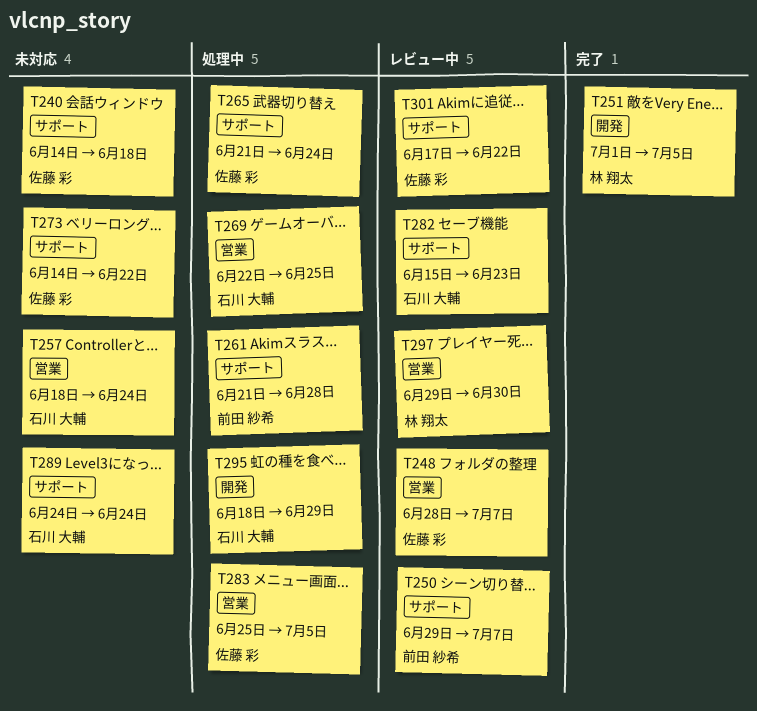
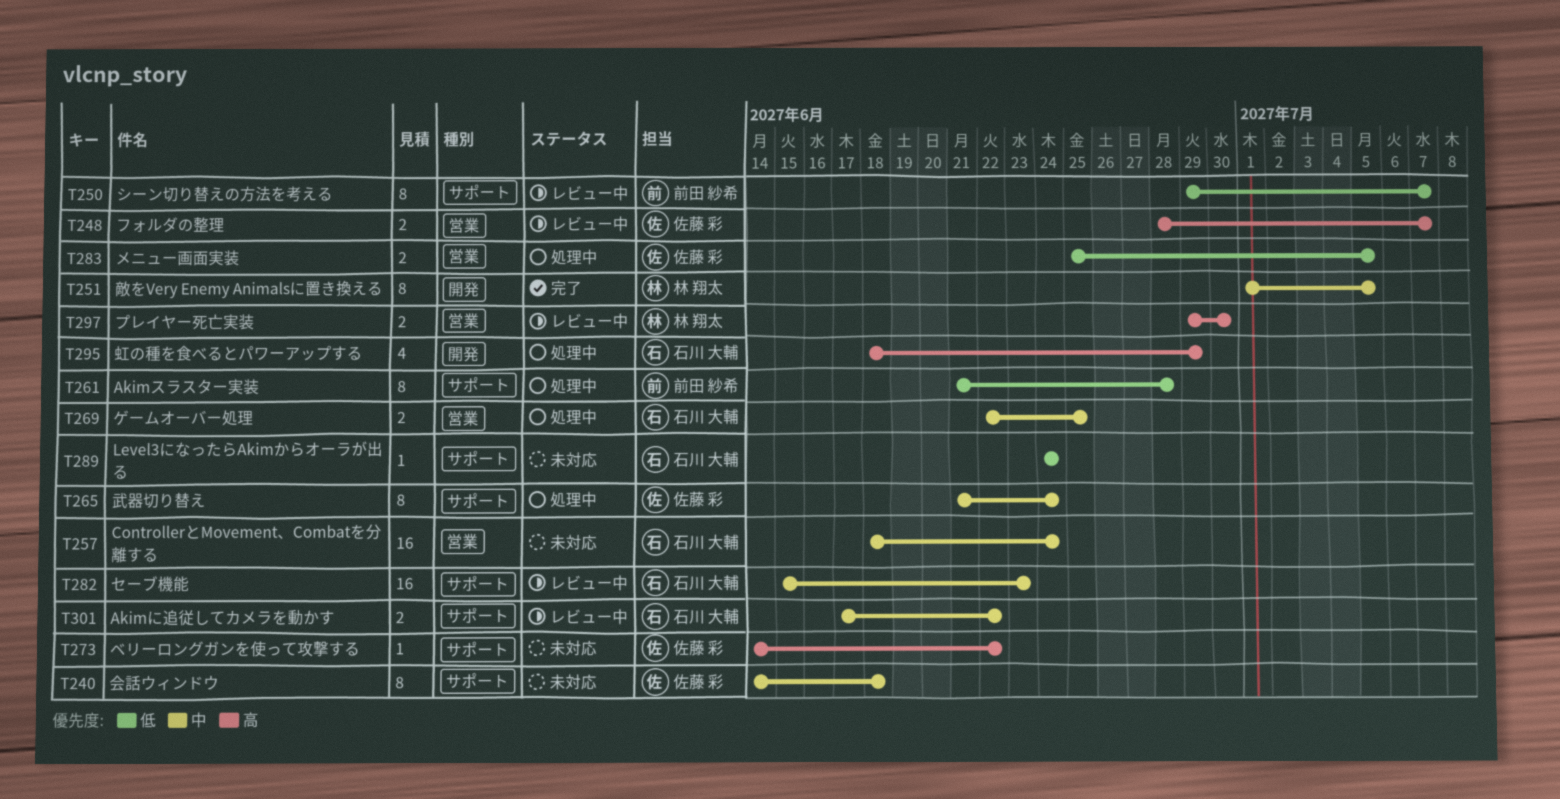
T301, owner: 佐藤 彩 -> 石川 大輔

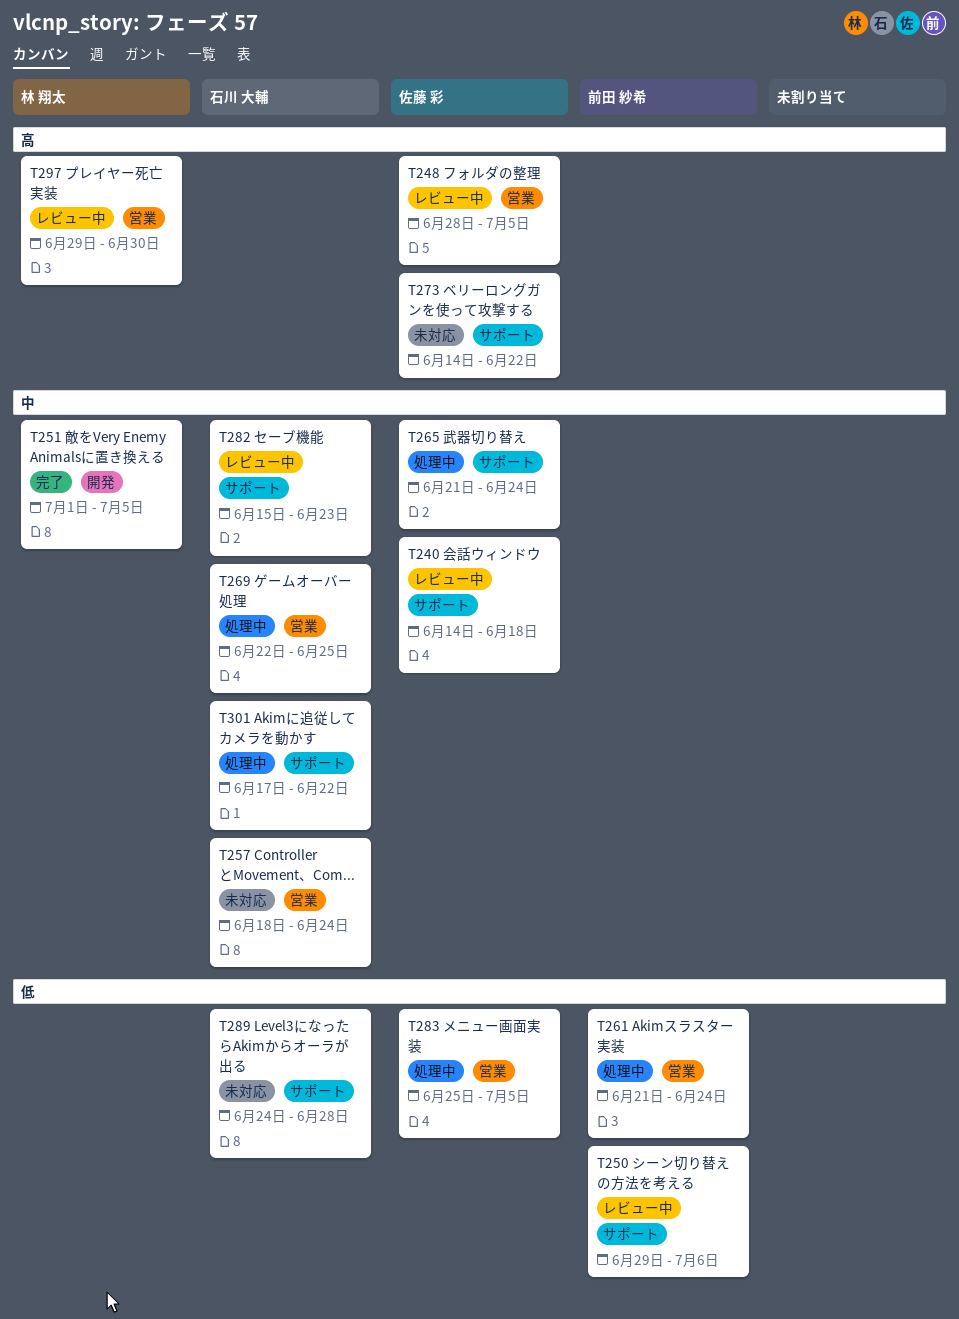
T240, status: 未対応 -> レビュー中
T248, due: Jul 7 -> Jul 5
T250, due: Jul 7 -> Jul 6
T261, label: サポート -> 営業
T261, due: Jun 28 -> Jun 24
T289, due: Jun 24 -> Jun 28
T295: present -> none
T301, status: レビュー中 -> 処理中

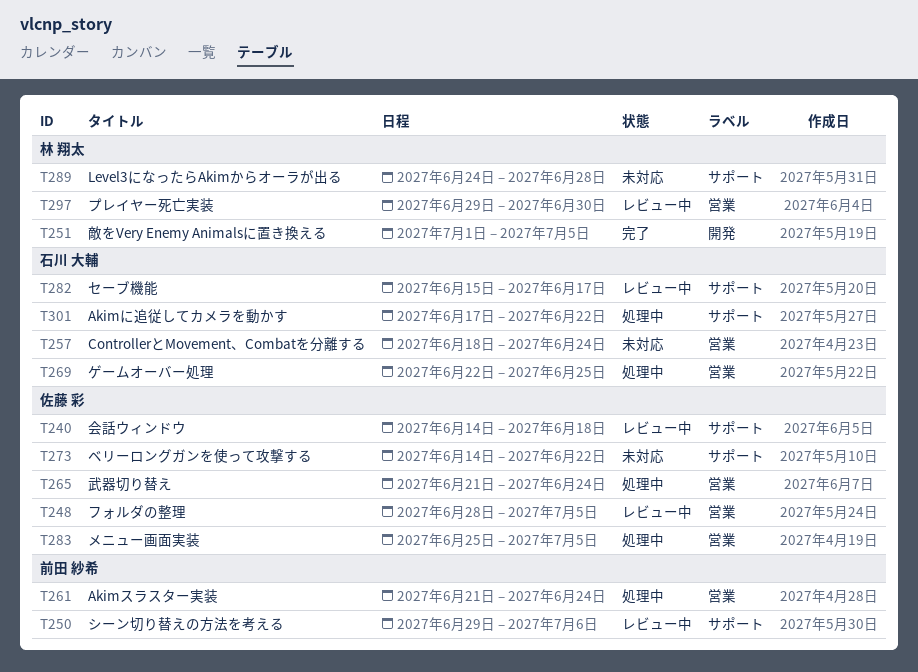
T265, label: サポート -> 営業
T282, due: Jun 23 -> Jun 17
T289, owner: 石川 大輔 -> 林 翔太

